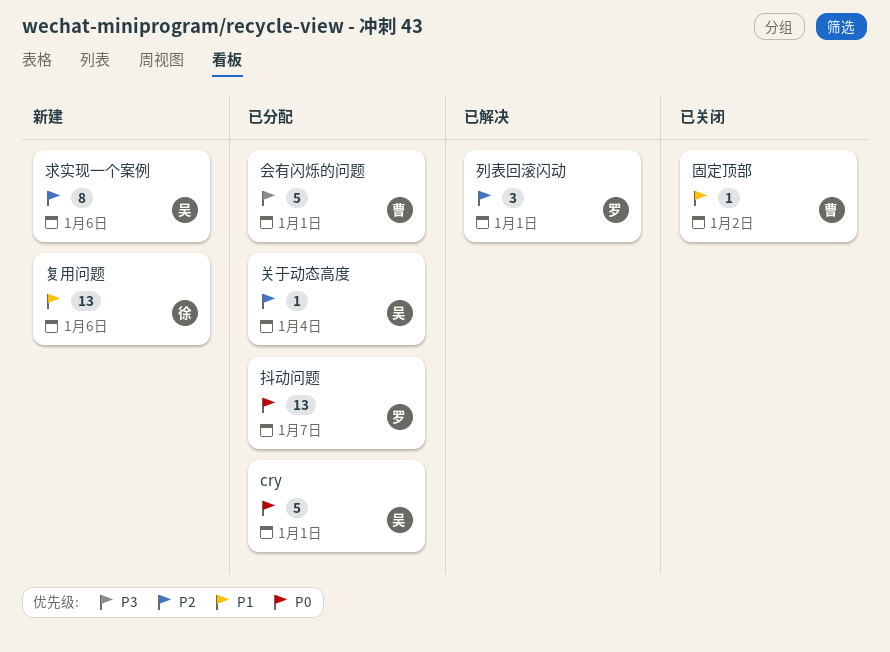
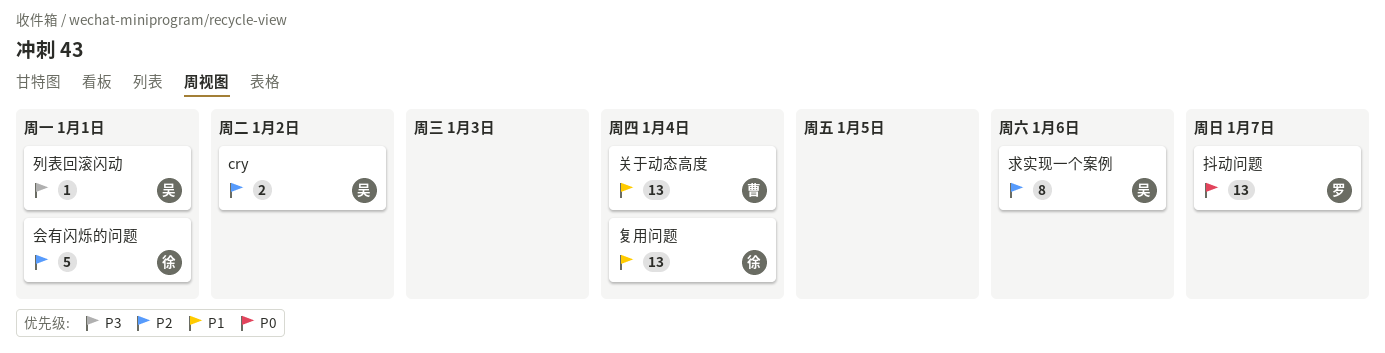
cry, priority: P0 -> P2
cry, estimate: 5 -> 2
cry, due: Jan 1 -> Jan 2
会有闪烁的问题, owner: 曹 -> 徐
会有闪烁的问题, priority: P3 -> P2
关于动态高度, owner: 吴 -> 曹
关于动态高度, priority: P2 -> P1
关于动态高度, estimate: 1 -> 13
列表回滚闪动, owner: 罗 -> 吴
列表回滚闪动, priority: P2 -> P3
列表回滚闪动, estimate: 3 -> 1
固定顶部: present -> none
复用问题, due: Jan 6 -> Jan 4

